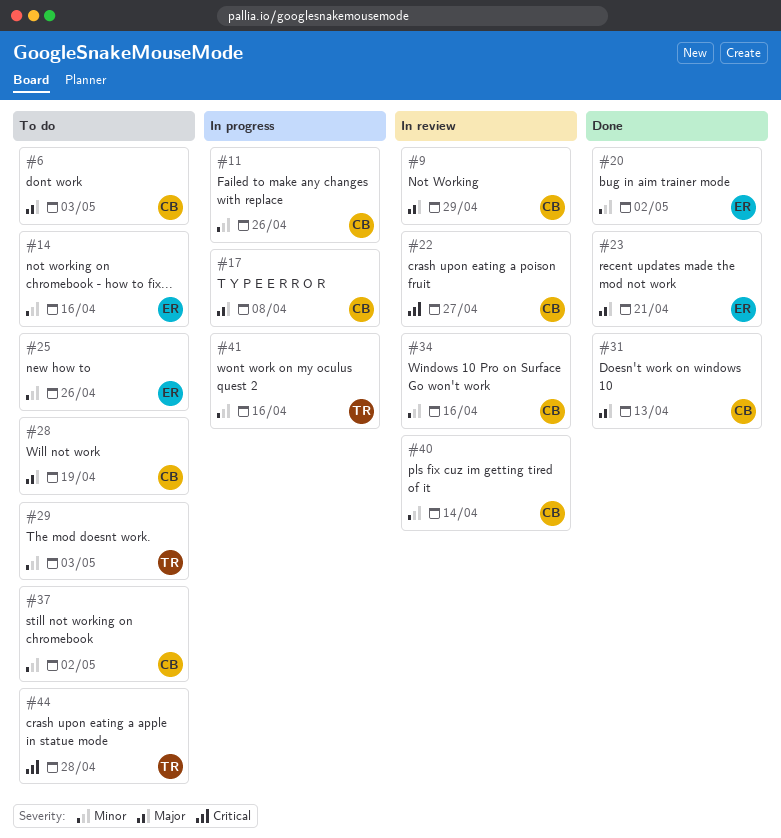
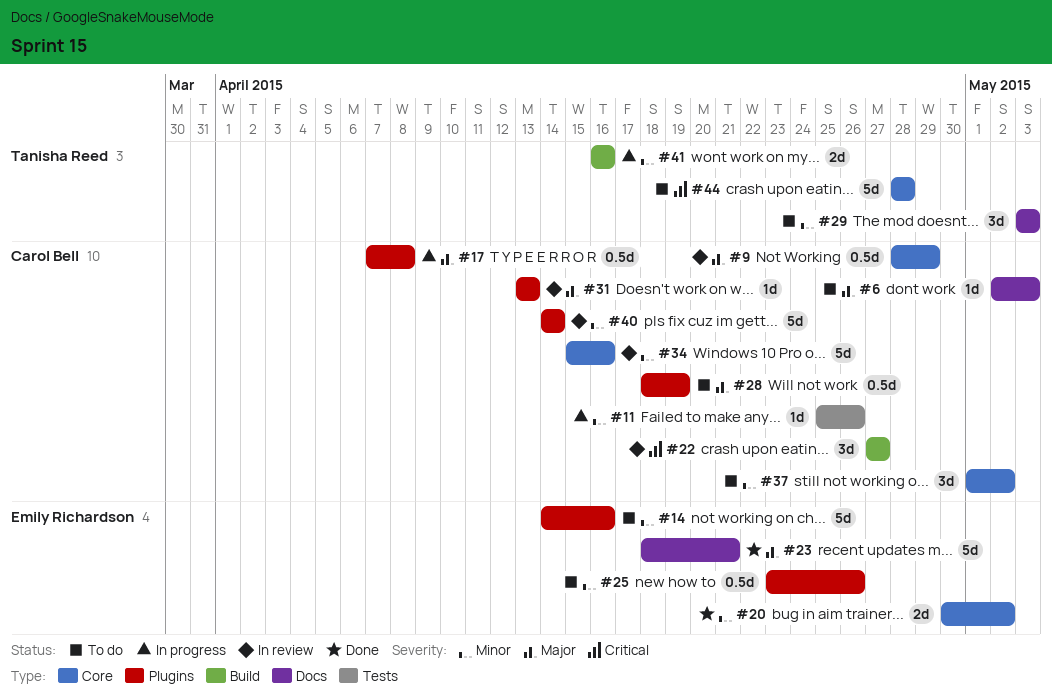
#31, status: Done -> In review

